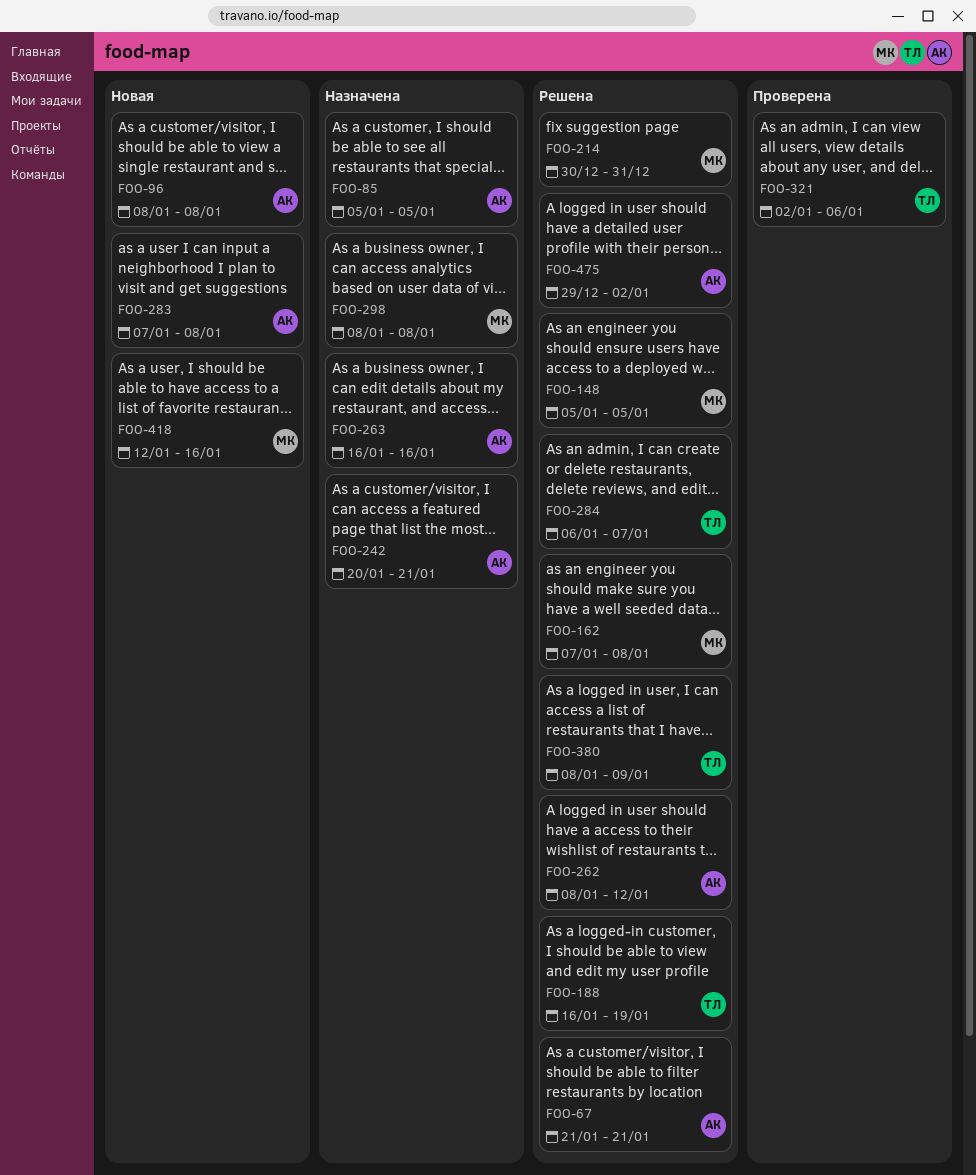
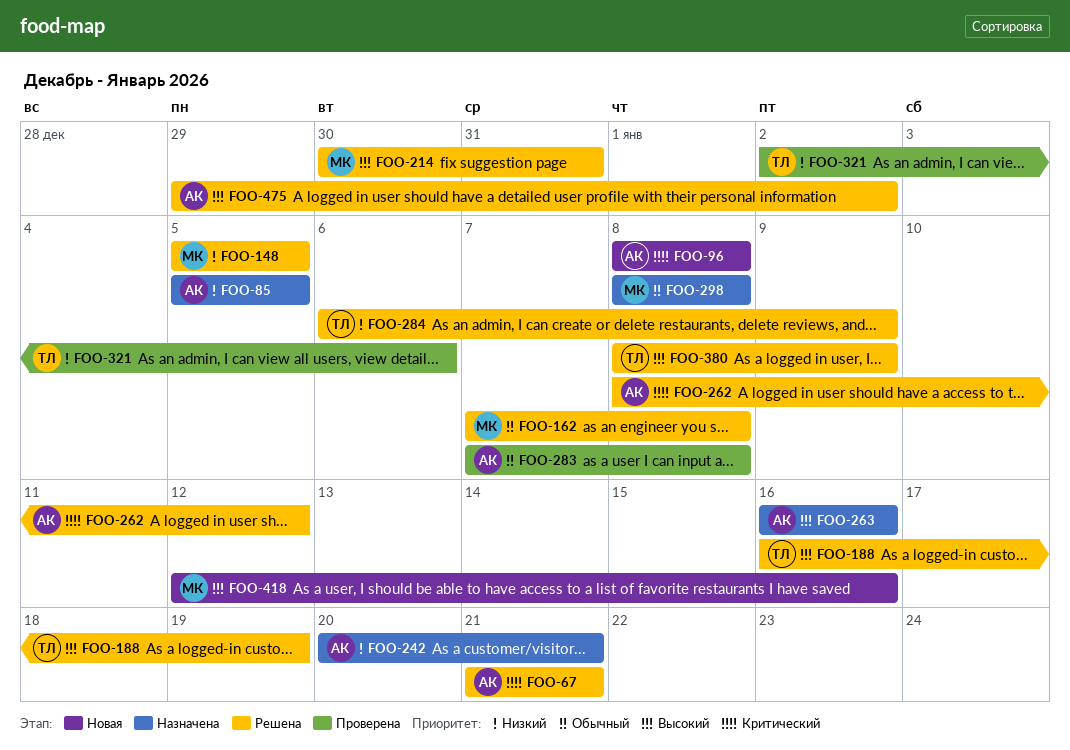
FOO-283, status: Новая -> Проверена
FOO-284, due: Jan 7 -> Jan 9

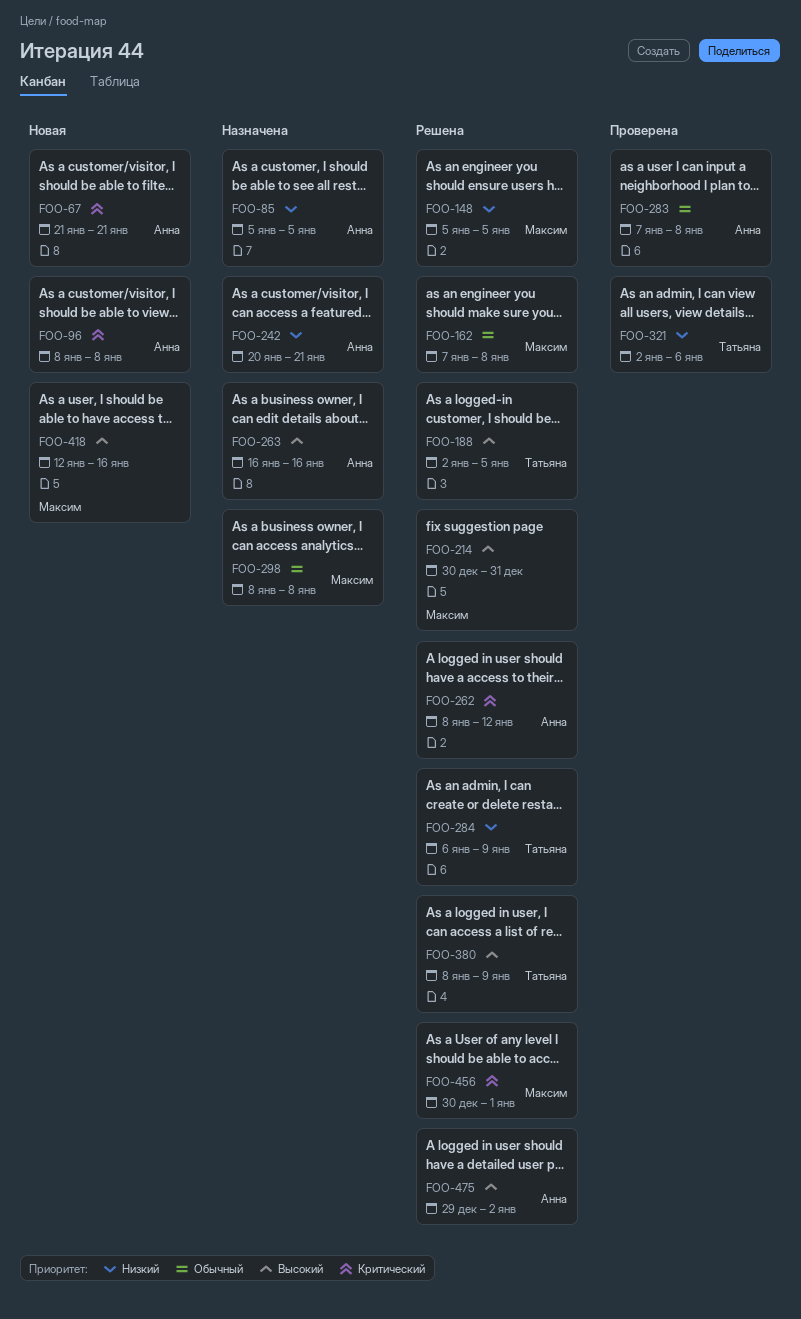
FOO-67, status: Решена -> Новая
FOO-188, start: Jan 16 -> Jan 2
FOO-188, due: Jan 19 -> Jan 5
FOO-456: none -> present

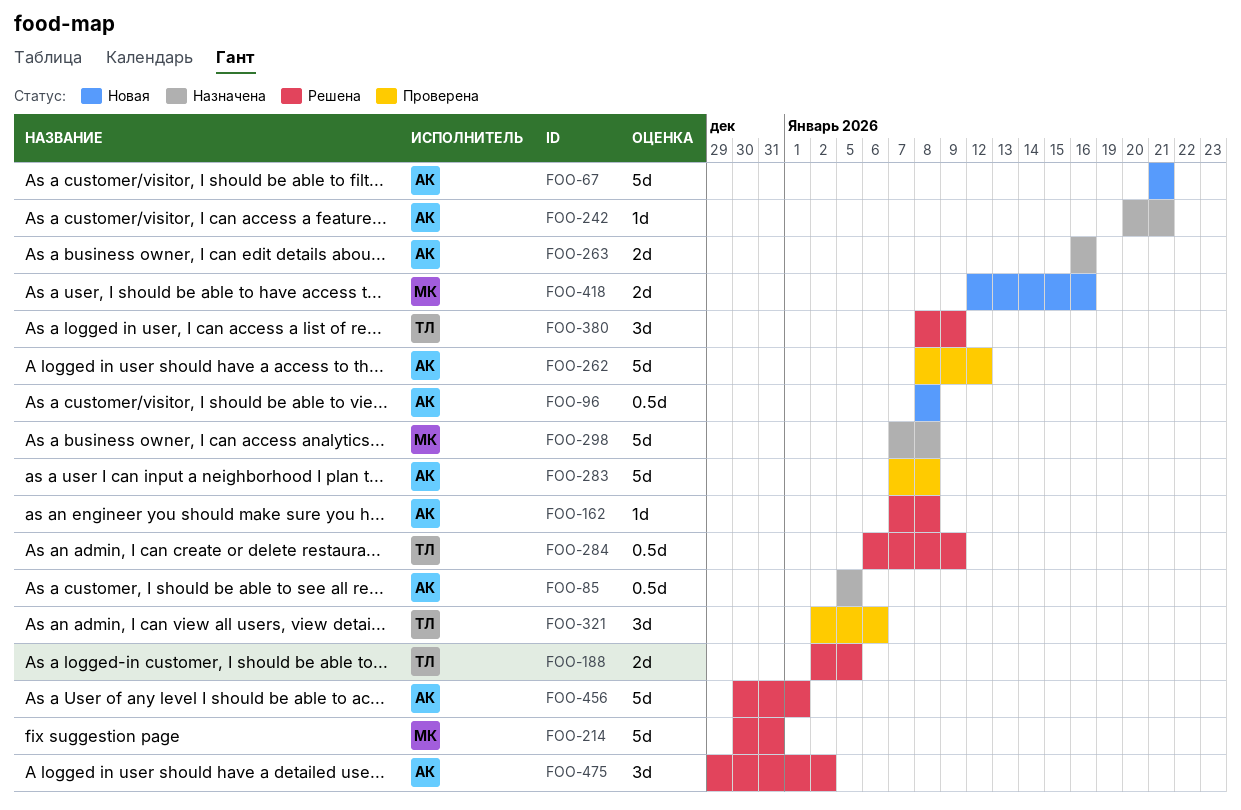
FOO-148: present -> none
FOO-162, owner: Максим -> Анна
FOO-262, status: Решена -> Проверена
FOO-298, start: Jan 8 -> Jan 7
FOO-456, owner: Максим -> Анна

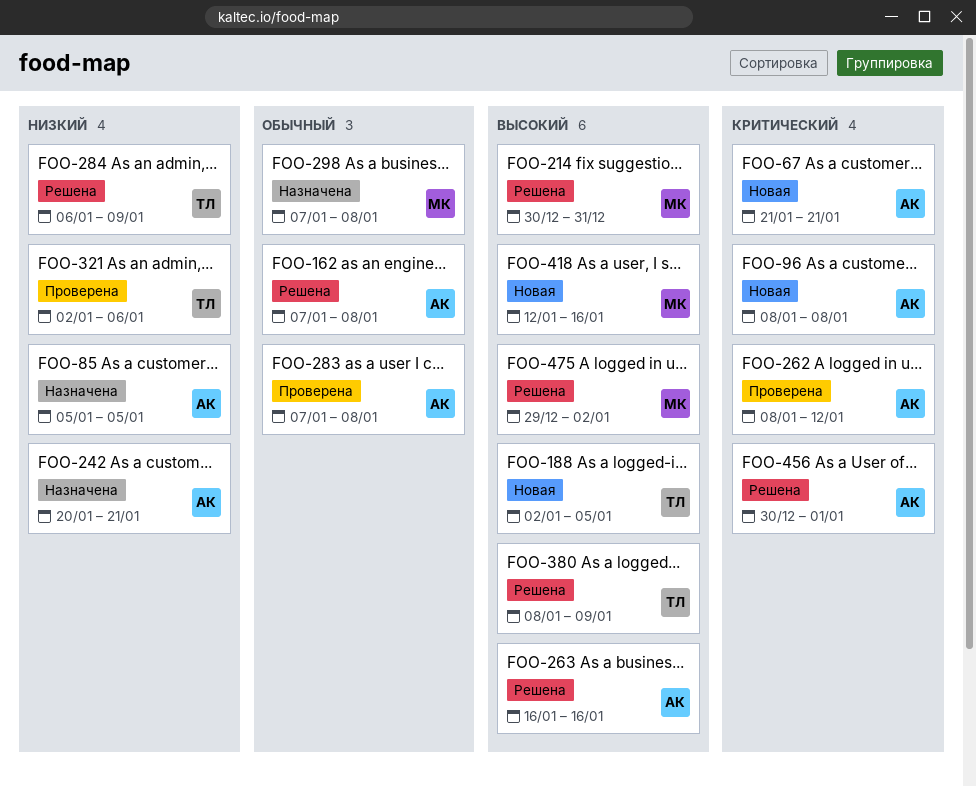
FOO-188, status: Решена -> Новая
FOO-263, status: Назначена -> Решена
FOO-475, owner: АК -> МК

